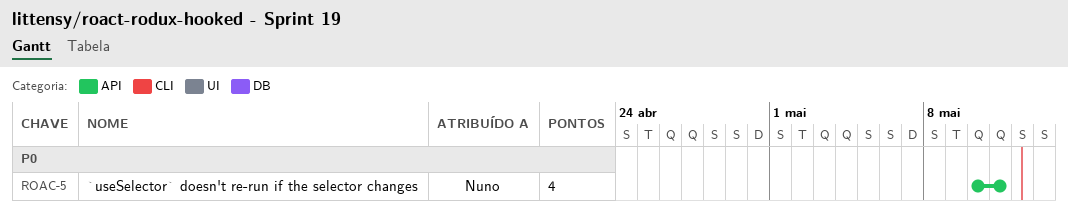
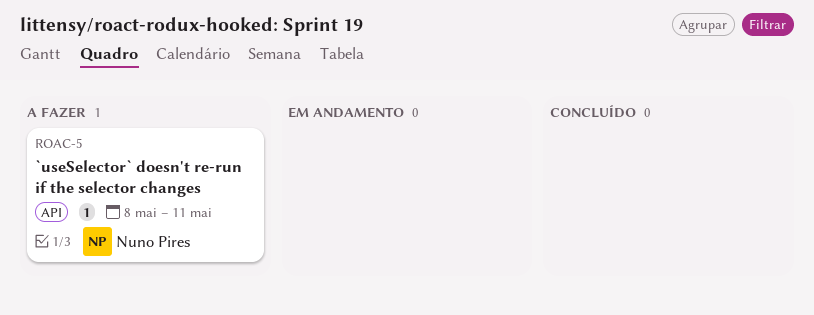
ROAC-5, estimate: 4 -> 1
ROAC-5, start: May 10 -> May 8

